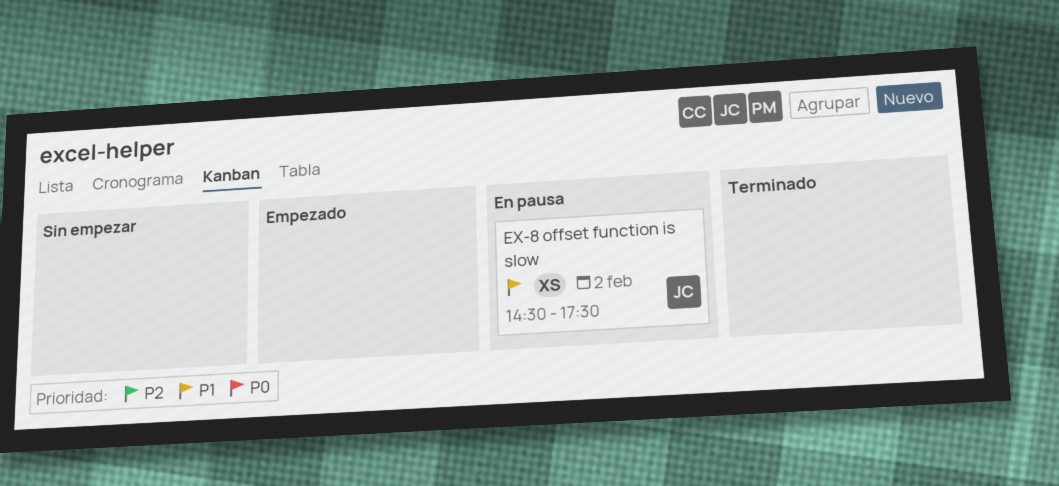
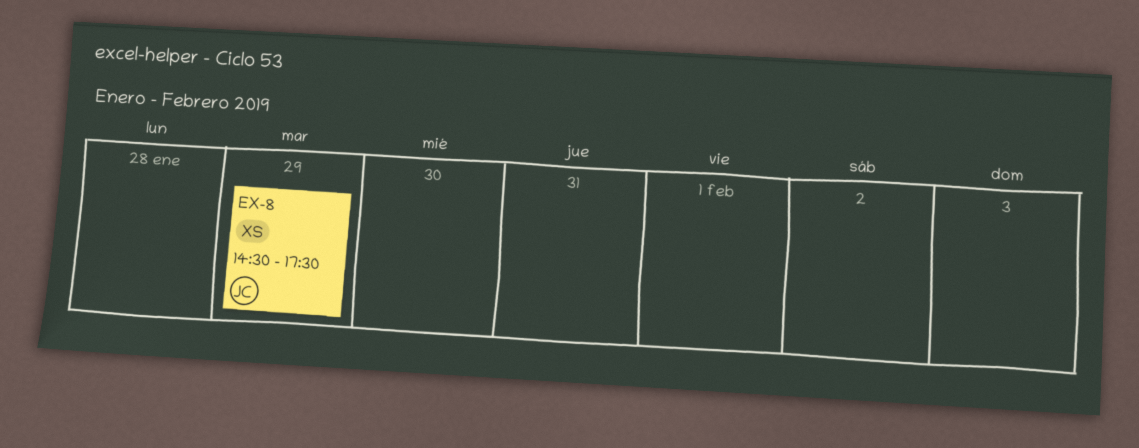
EX-8, day: Feb 2 -> Jan 29

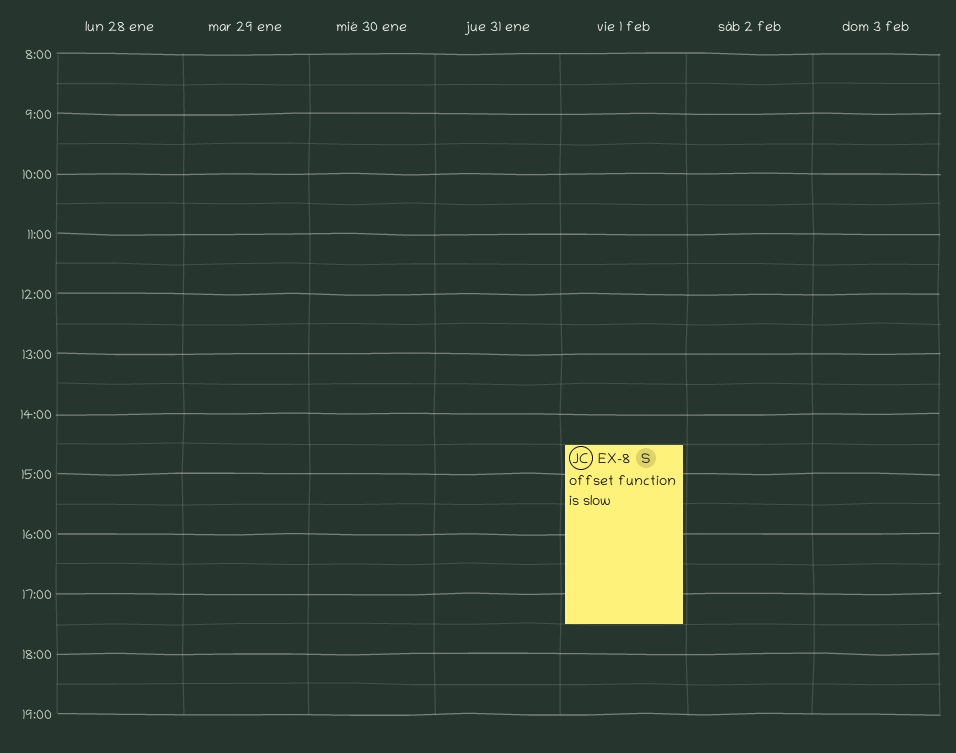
EX-8, estimate: XS -> S
EX-8, day: Jan 29 -> Feb 1

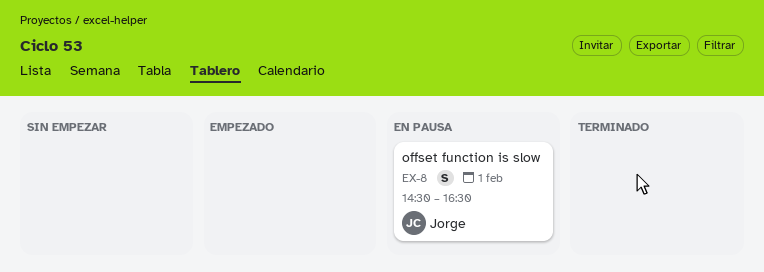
EX-8, ends: 17:30 -> 16:30

